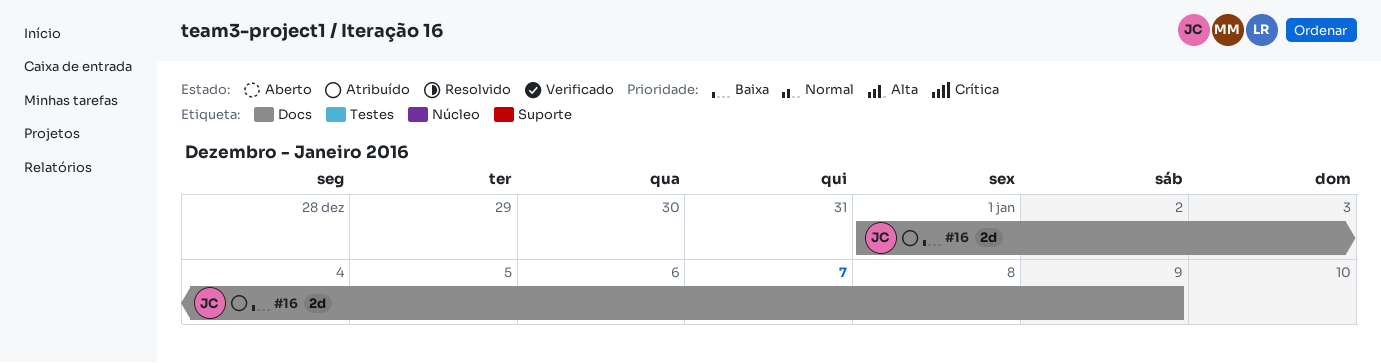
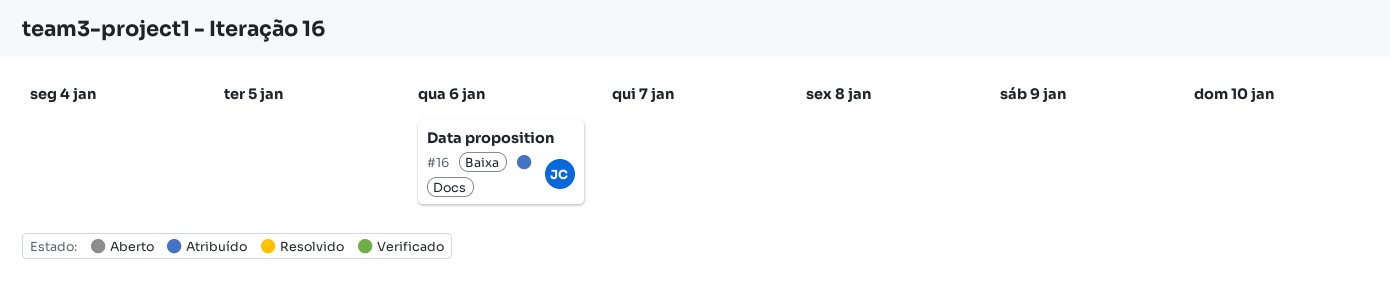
#16, due: Jan 9 -> Jan 6

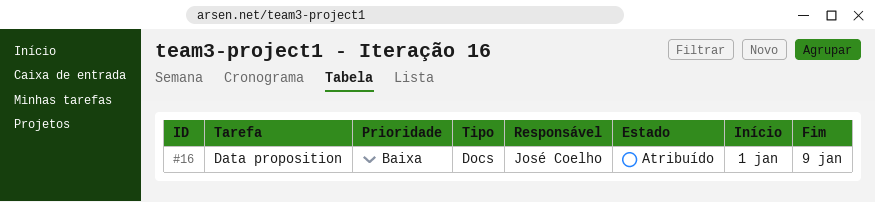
#16, due: Jan 6 -> Jan 9

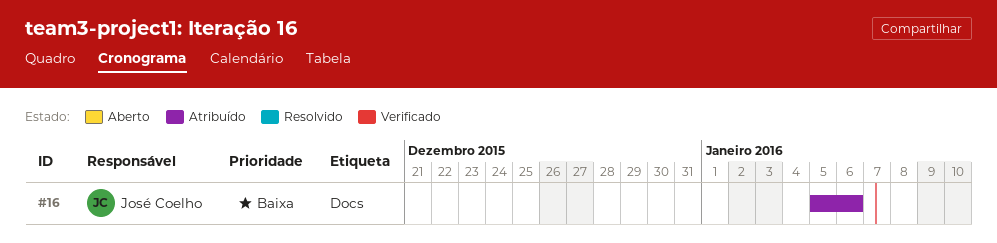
#16, start: Jan 1 -> Jan 5
#16, due: Jan 9 -> Jan 6

